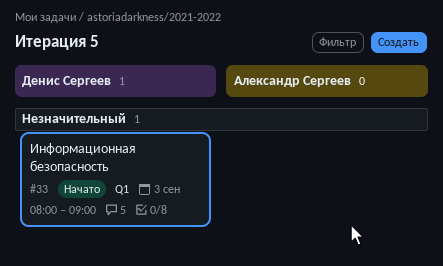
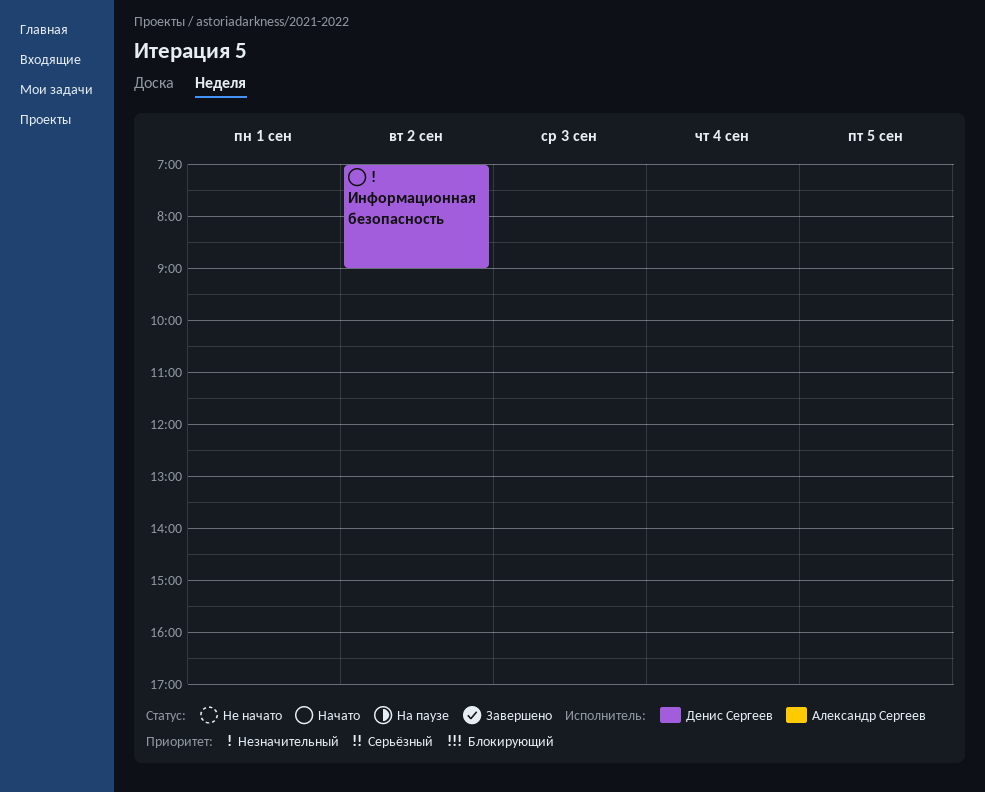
Информационная безопасность, day: Sep 3 -> Sep 2
Информационная безопасность, begins: 08:00 -> 07:00

